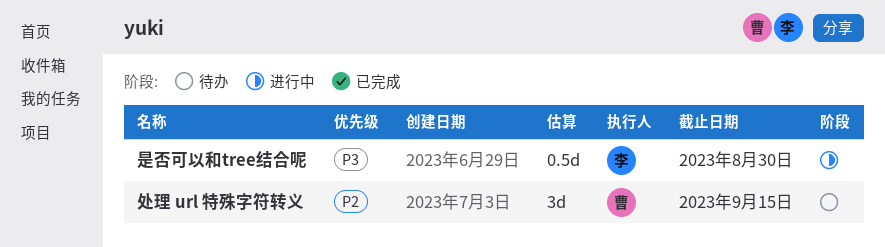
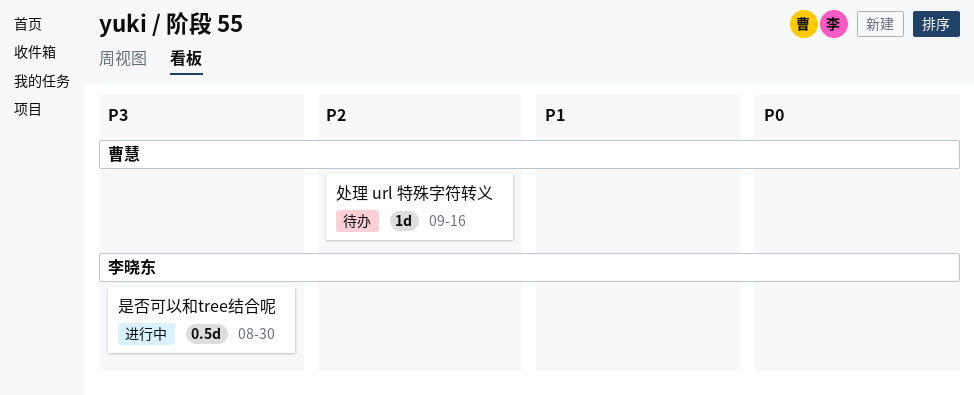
处理 url 特殊字符转义, estimate: 3d -> 1d
处理 url 特殊字符转义, due: Sep 15 -> Sep 16

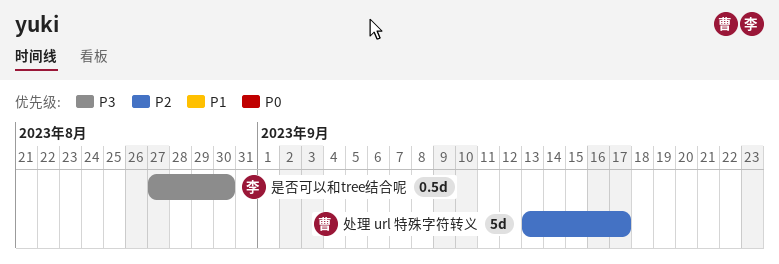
处理 url 特殊字符转义, estimate: 1d -> 5d
处理 url 特殊字符转义, due: Sep 16 -> Sep 17

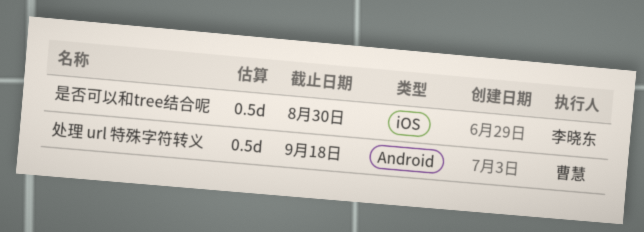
处理 url 特殊字符转义, estimate: 5d -> 0.5d
处理 url 特殊字符转义, due: Sep 17 -> Sep 18

